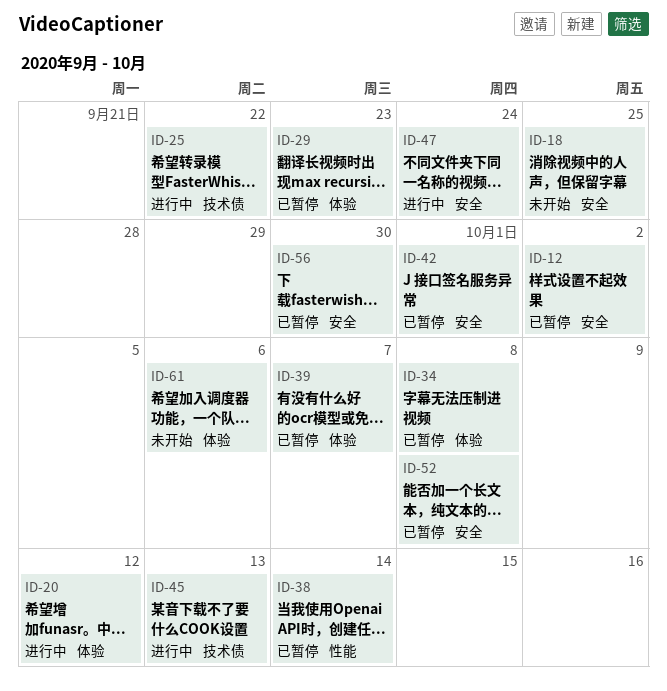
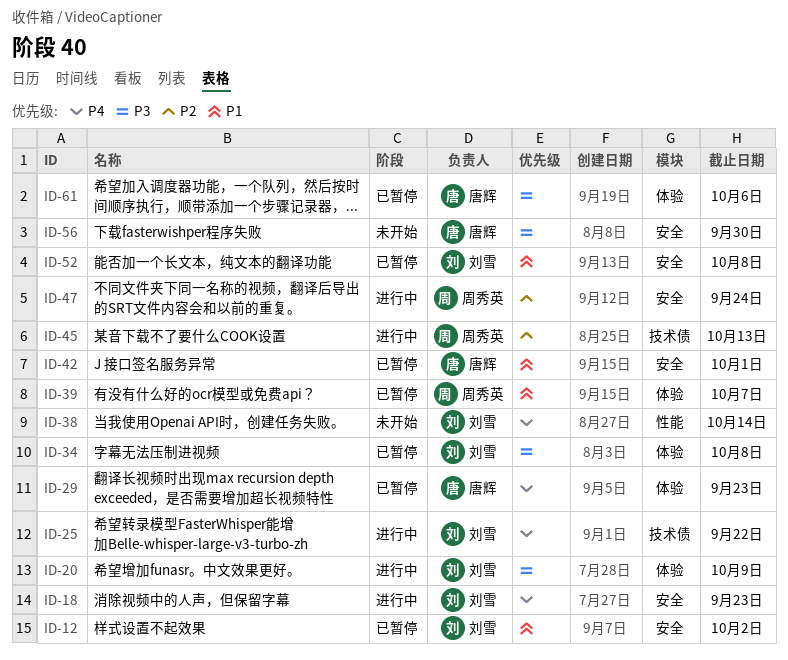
ID-18, status: 未开始 -> 进行中
ID-18, due: Sep 25 -> Sep 23
ID-20, due: Oct 12 -> Oct 9
ID-38, status: 已暂停 -> 未开始
ID-56, status: 已暂停 -> 未开始
ID-61, status: 未开始 -> 已暂停

